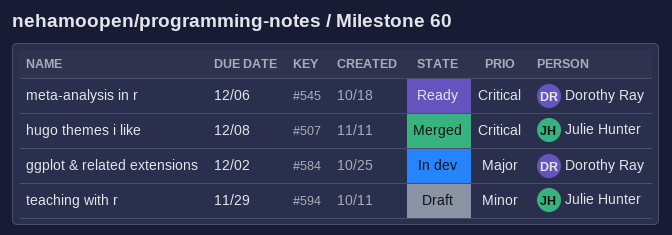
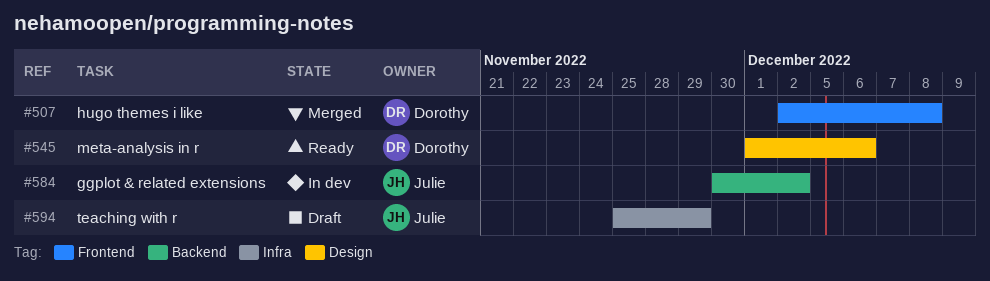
#507, owner: Julie Hunter -> Dorothy Ray
#584, owner: Dorothy Ray -> Julie Hunter

